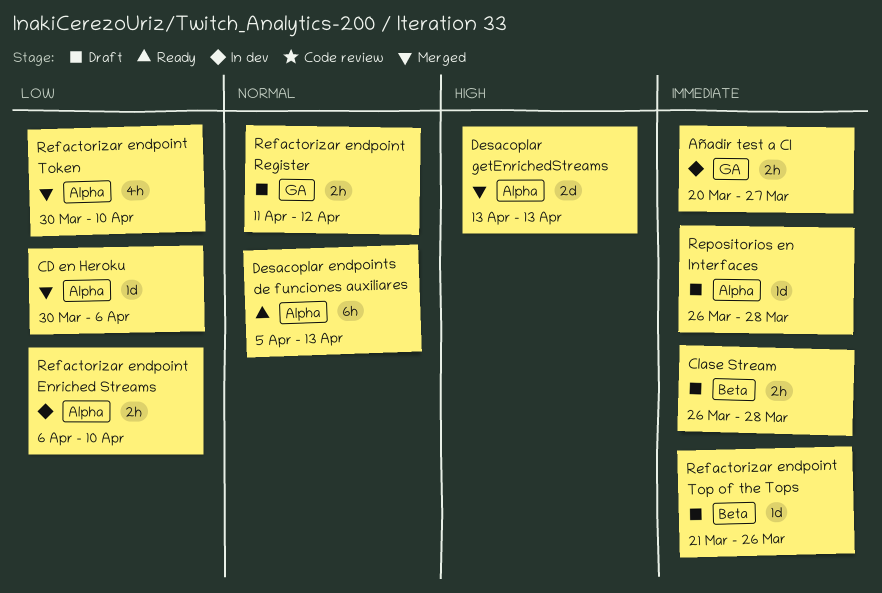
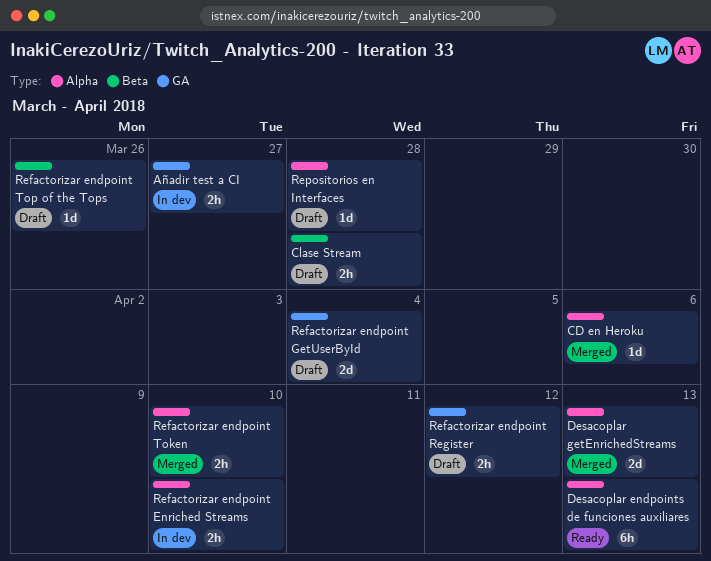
Refactorizar endpoint GetUserById: none -> present
Refactorizar endpoint Token, estimate: 4h -> 2h

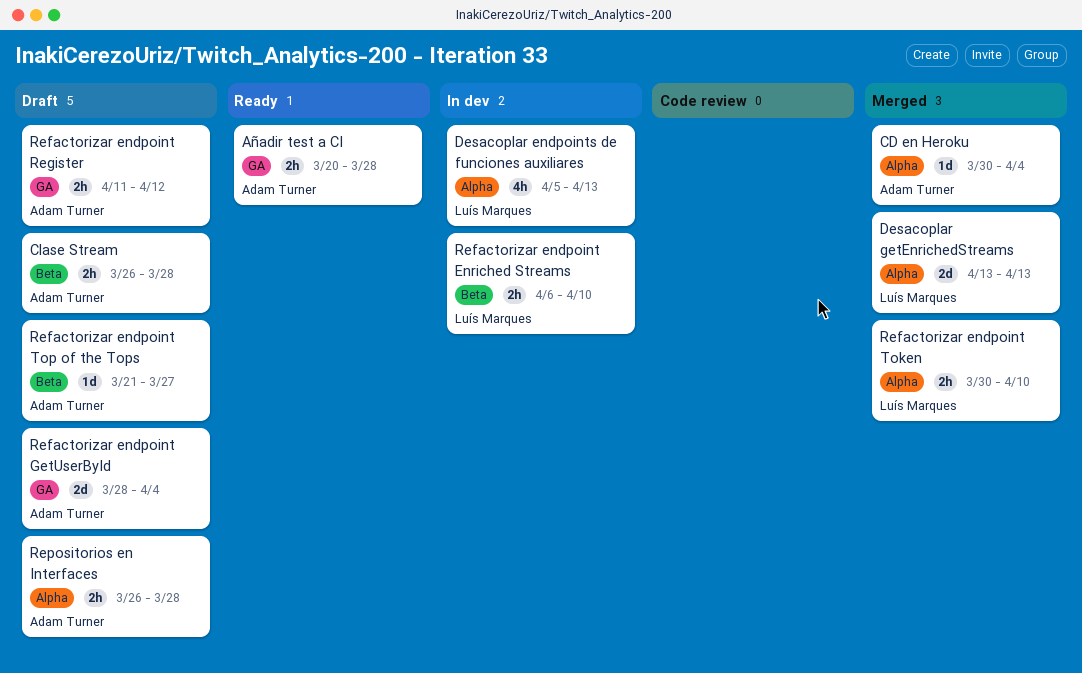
Añadir test a CI, status: In dev -> Ready
Añadir test a CI, due: Mar 27 -> Mar 28
CD en Heroku, due: Apr 6 -> Apr 4
Desacoplar endpoints de funciones auxiliares, status: Ready -> In dev
Desacoplar endpoints de funciones auxiliares, estimate: 6h -> 4h
Refactorizar endpoint Enriched Streams, label: Alpha -> Beta
Refactorizar endpoint Top of the Tops, due: Mar 26 -> Mar 27
Repositorios en Interfaces, estimate: 1d -> 2h

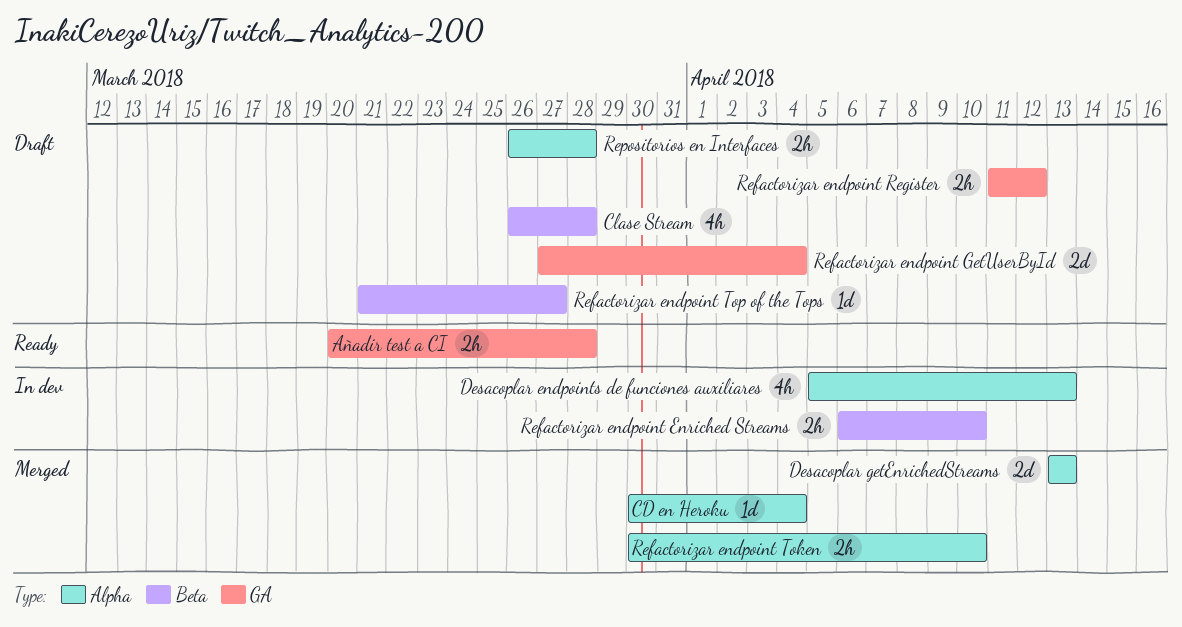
Clase Stream, estimate: 2h -> 4h
Refactorizar endpoint GetUserById, start: Mar 28 -> Mar 27

